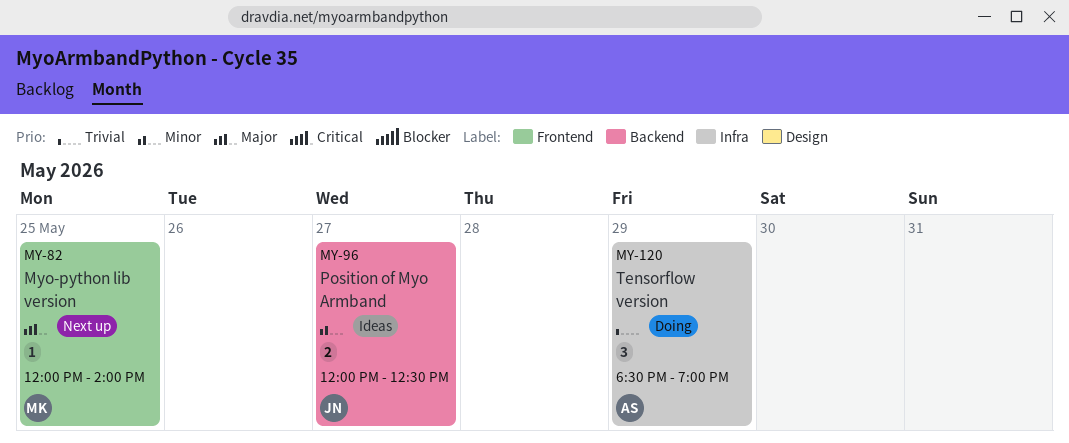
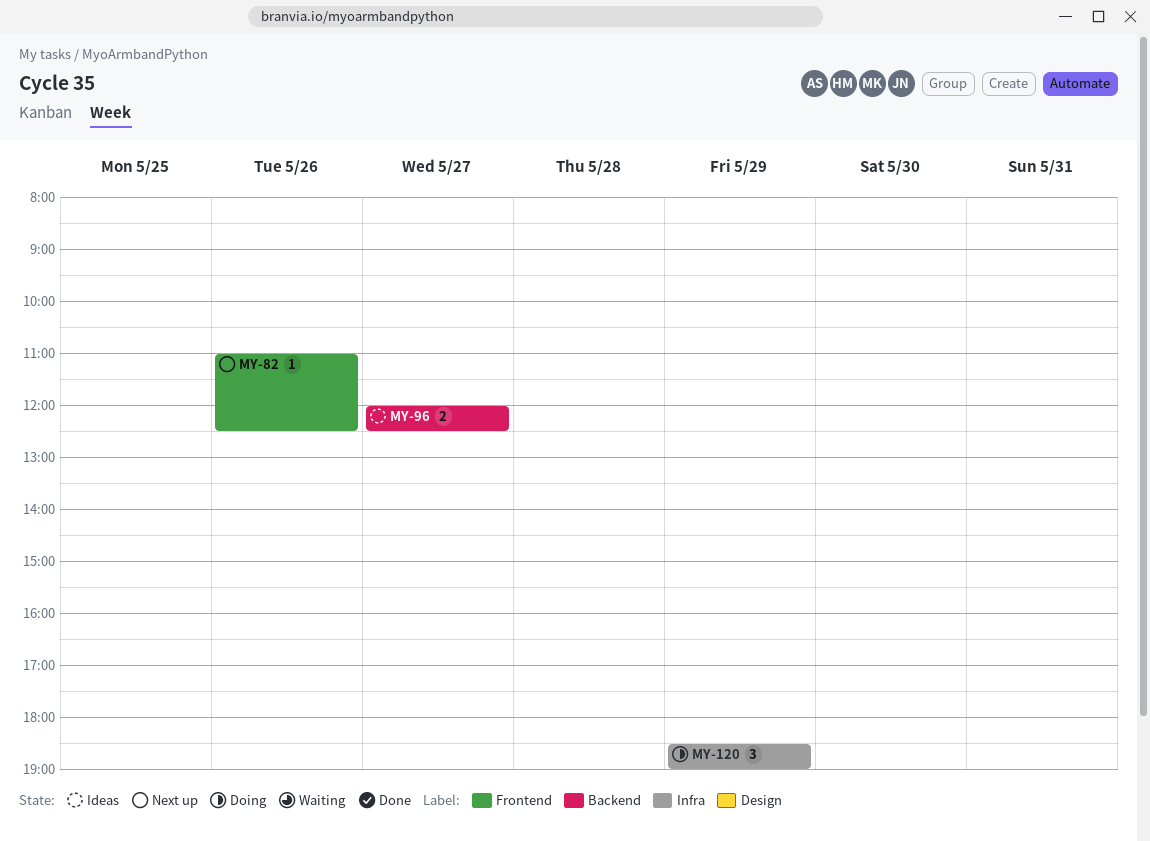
MY-82, day: May 25 -> May 26
MY-82, begins: 12:00 -> 11:00
MY-82, ends: 14:00 -> 12:30

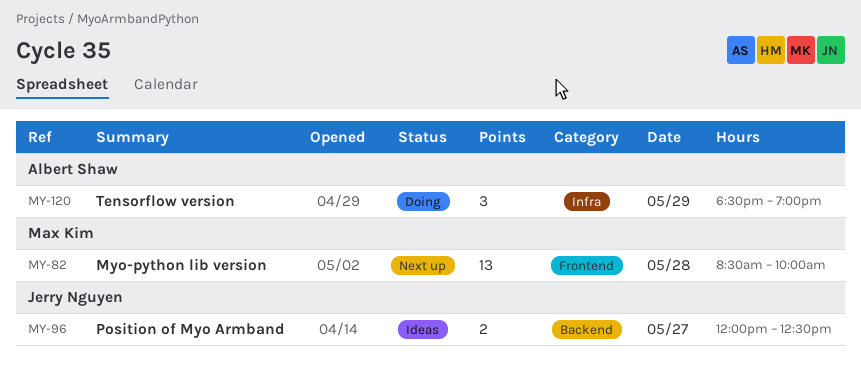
MY-82, estimate: 1 -> 13
MY-82, day: May 26 -> May 28
MY-82, begins: 11:00 -> 08:30
MY-82, ends: 12:30 -> 10:00

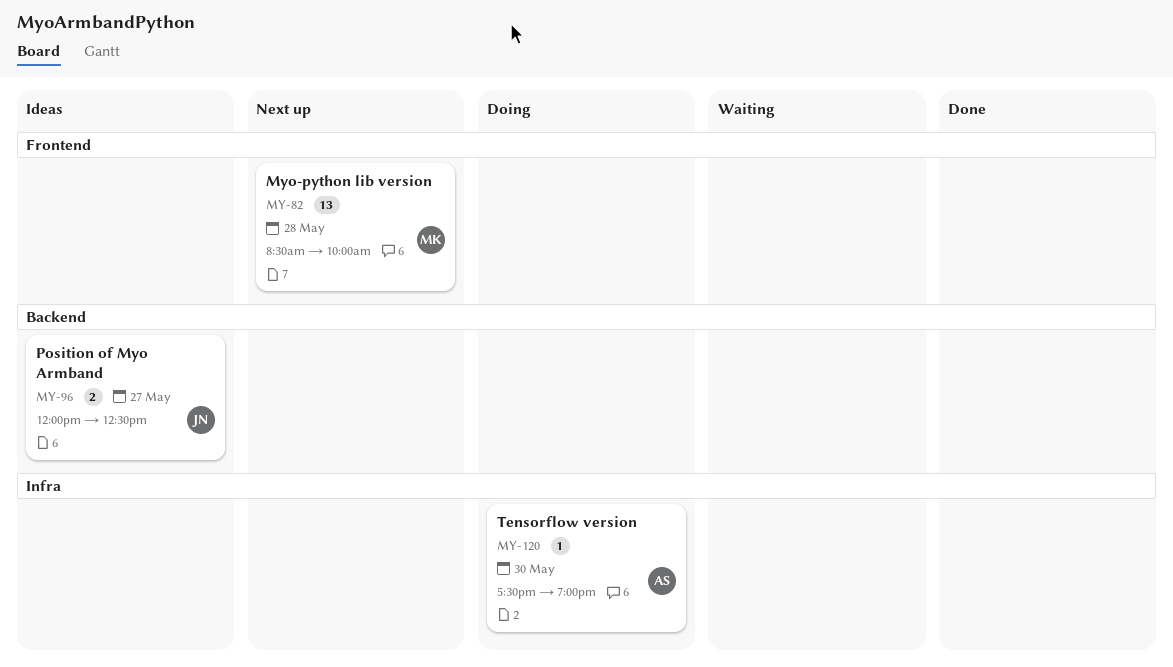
MY-120, estimate: 3 -> 1
MY-120, day: May 29 -> May 30
MY-120, begins: 18:30 -> 17:30

